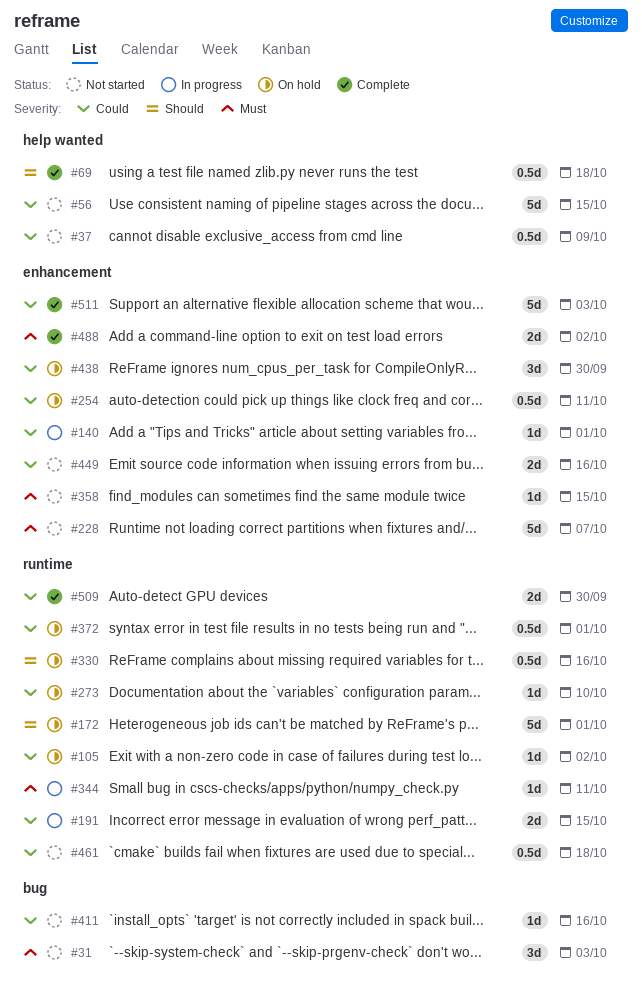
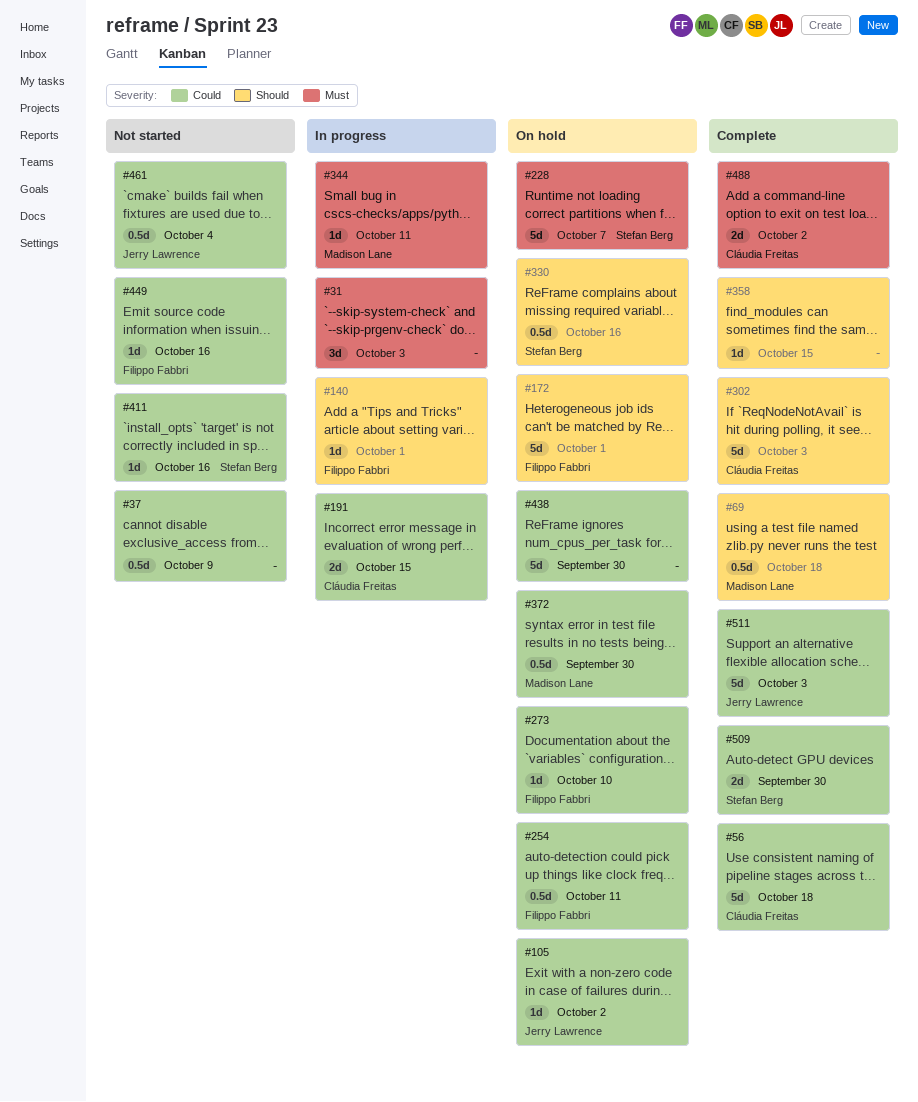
#31, status: Not started -> In progress
#56, status: Not started -> Complete
#56, due: Oct 15 -> Oct 18
#140, priority: Could -> Should
#228, status: Not started -> On hold
#302: none -> present
#358, status: Not started -> Complete
#358, priority: Must -> Should
#372, due: Oct 1 -> Sep 30
#438, estimate: 3d -> 5d
#449, estimate: 2d -> 1d
#461, due: Oct 18 -> Oct 4

